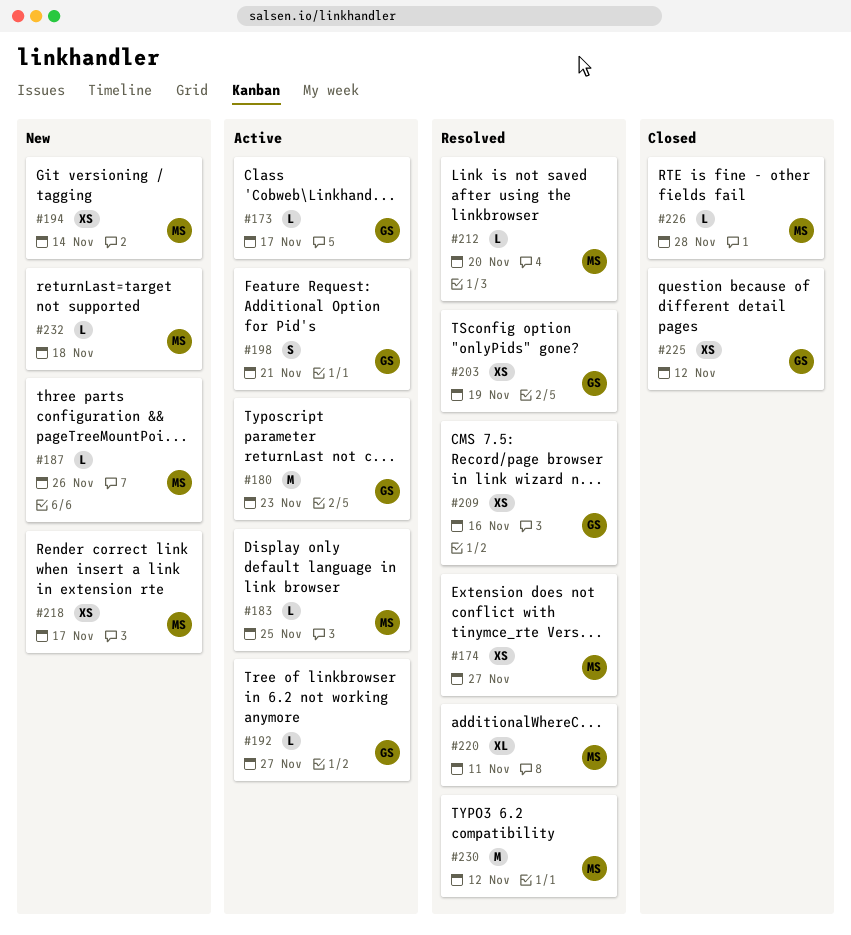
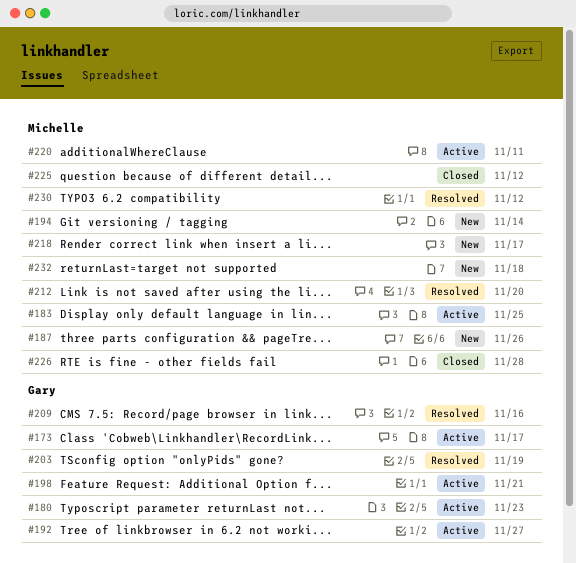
#174: present -> none
#220, status: Resolved -> Active
#225, owner: Gary -> Michelle

